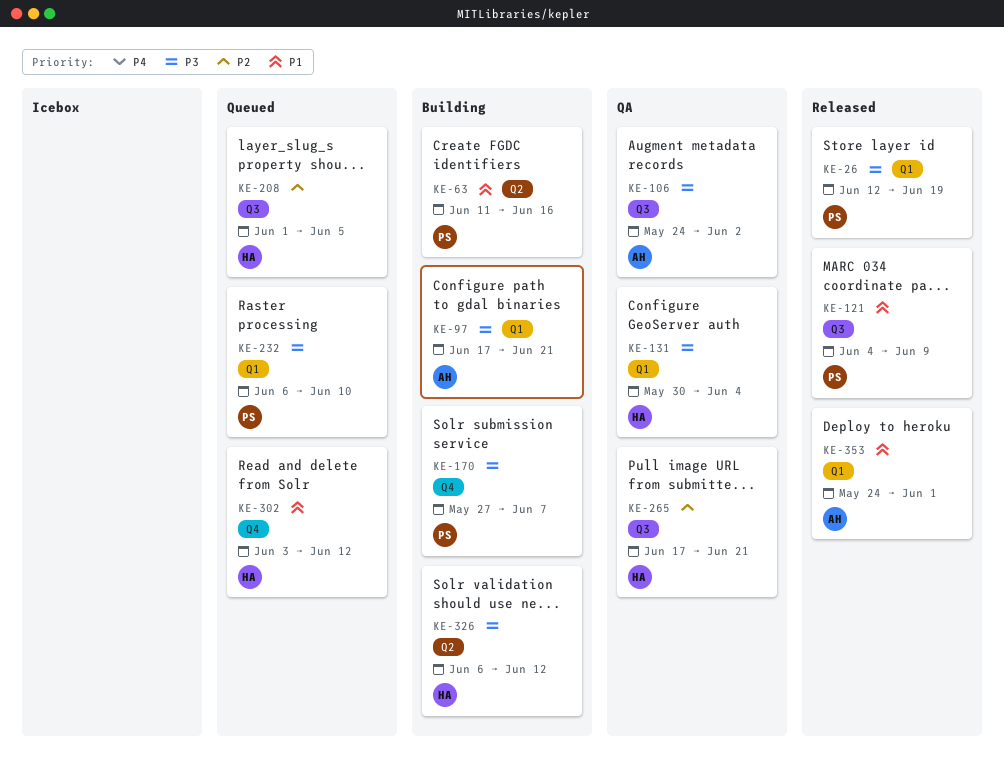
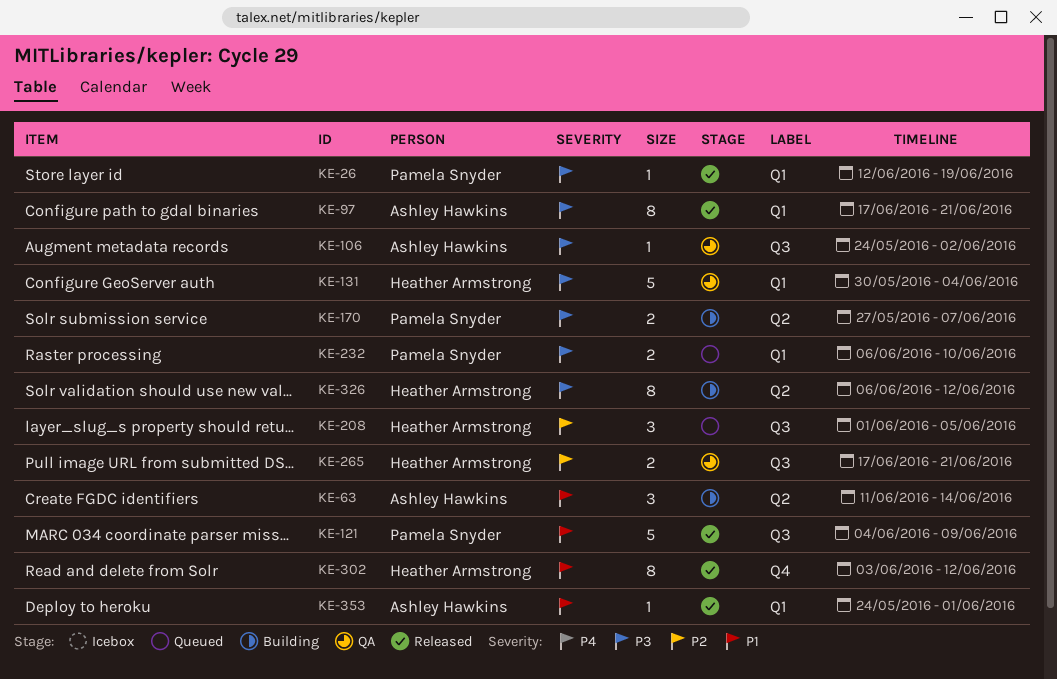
KE-63, owner: Pamela Snyder -> Ashley Hawkins
KE-63, due: Jun 16 -> Jun 14
KE-97, status: Building -> Released
KE-170, label: Q4 -> Q2
KE-302, status: Queued -> Released

